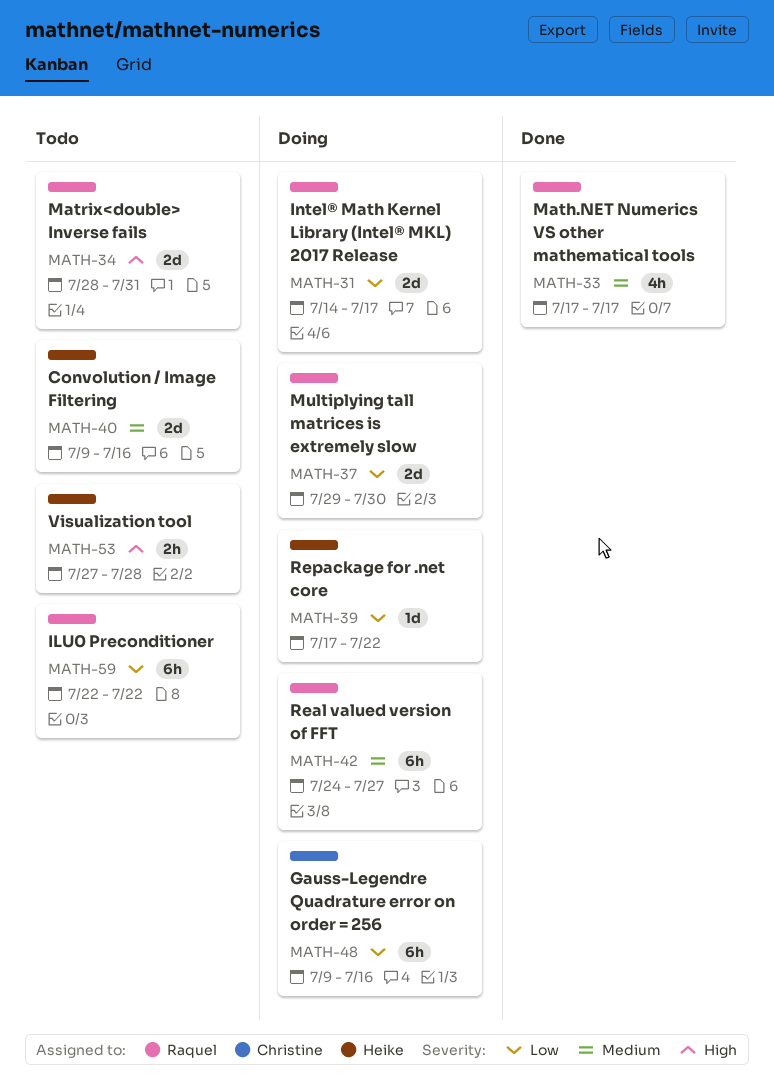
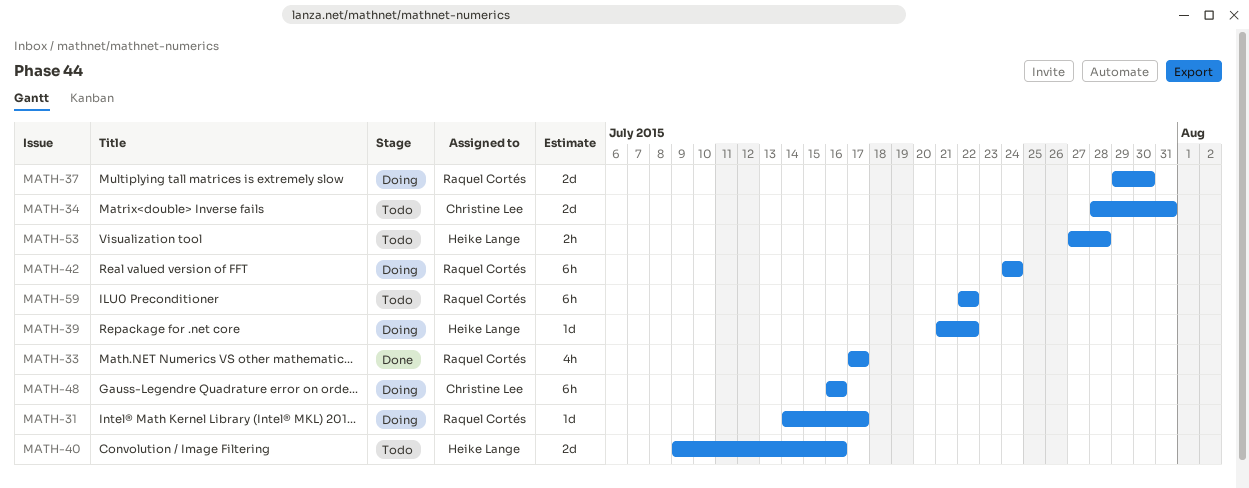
MATH-31, estimate: 2d -> 1d
MATH-34, owner: Raquel Cortés -> Christine Lee
MATH-39, start: Jul 17 -> Jul 21
MATH-42, due: Jul 27 -> Jul 24
MATH-48, start: Jul 9 -> Jul 16

